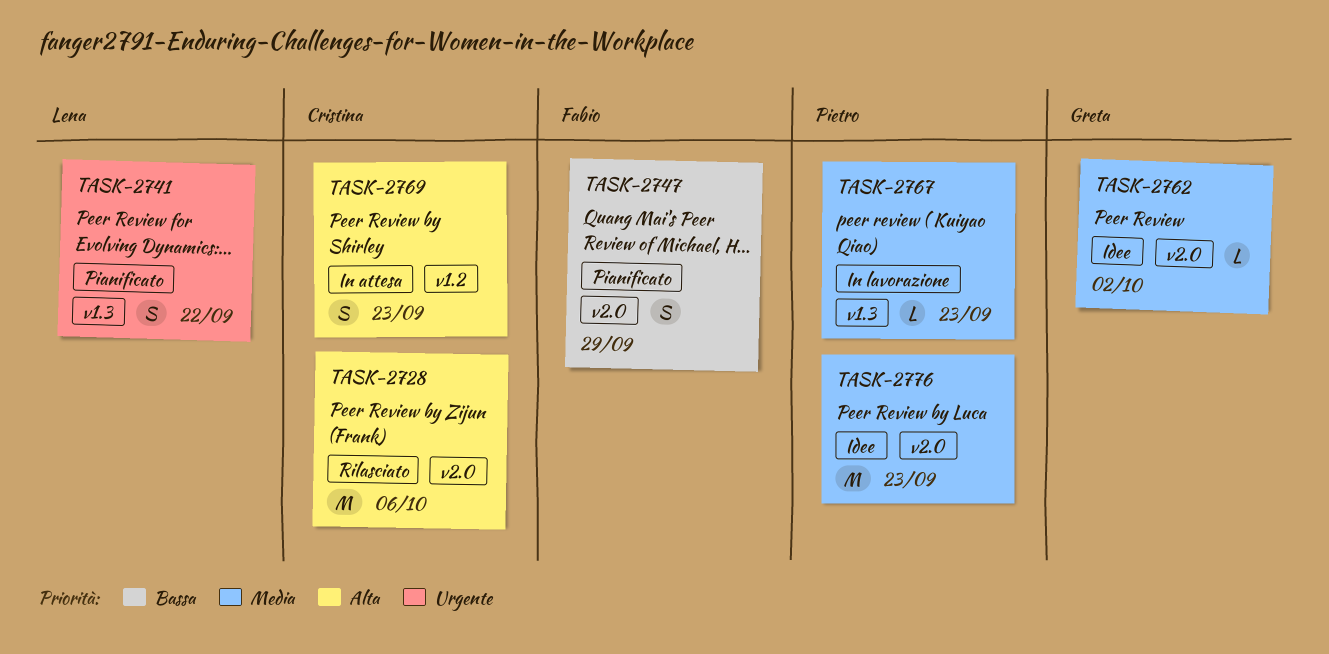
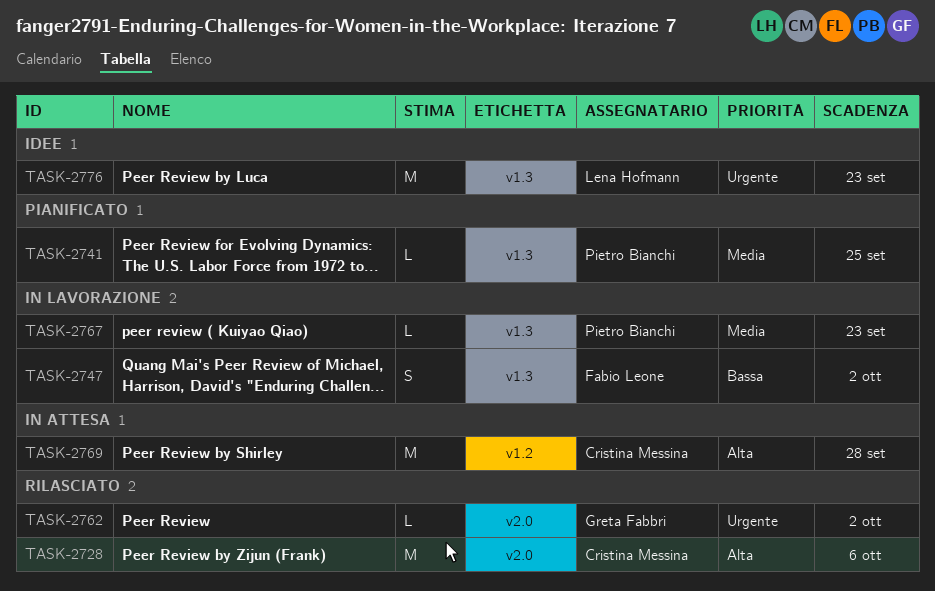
TASK-2741, owner: Lena Hofmann -> Pietro Bianchi
TASK-2741, priority: Urgente -> Media
TASK-2741, estimate: S -> L
TASK-2741, due: Sep 22 -> Sep 25
TASK-2747, status: Pianificato -> In lavorazione
TASK-2747, label: v2.0 -> v1.3
TASK-2747, due: Sep 29 -> Oct 2
TASK-2762, status: Idee -> Rilasciato
TASK-2762, priority: Media -> Urgente
TASK-2769, estimate: S -> M
TASK-2769, due: Sep 23 -> Sep 28
TASK-2776, owner: Pietro Bianchi -> Lena Hofmann
TASK-2776, priority: Media -> Urgente
TASK-2776, label: v2.0 -> v1.3

